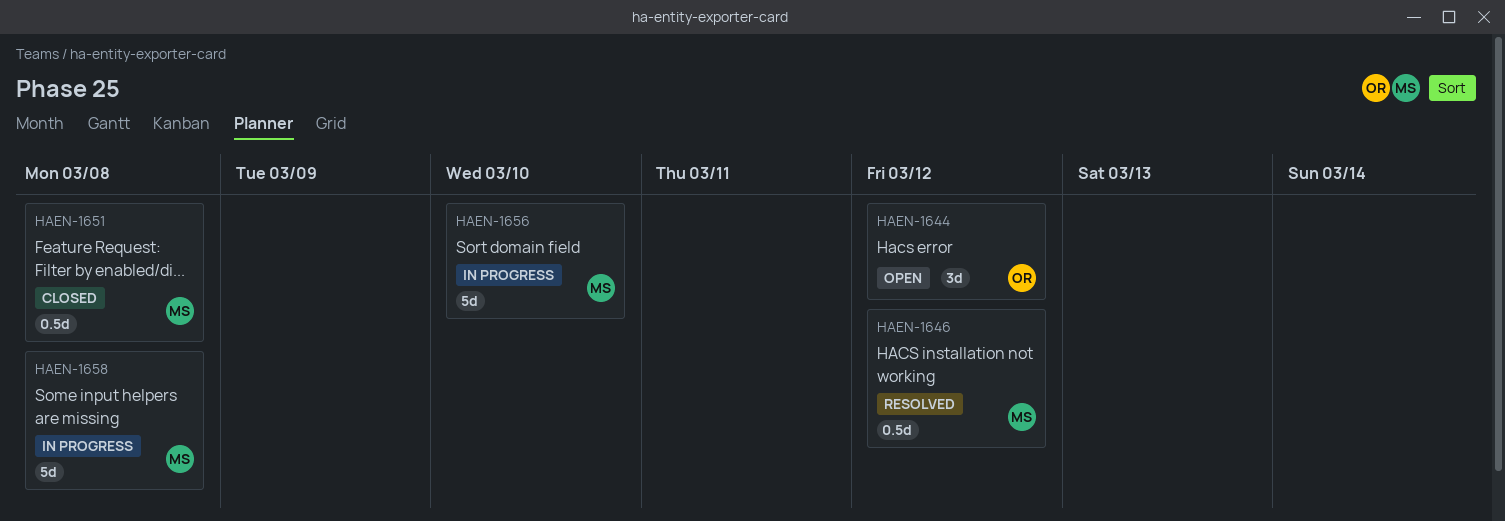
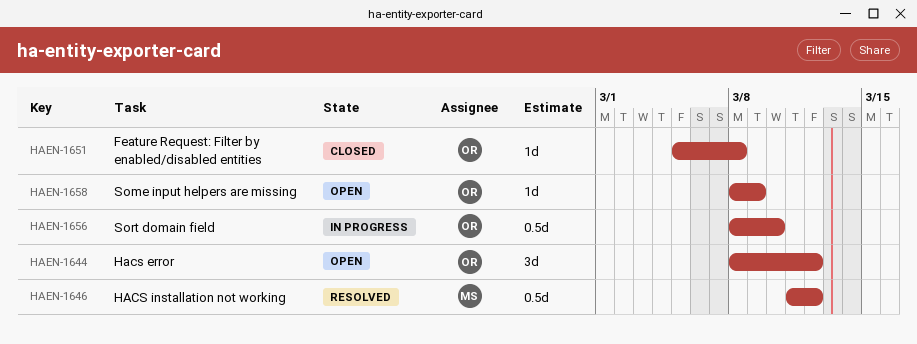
HAEN-1651, owner: MS -> OR
HAEN-1651, estimate: 0.5d -> 1d
HAEN-1656, owner: MS -> OR
HAEN-1656, estimate: 5d -> 0.5d
HAEN-1658, status: In progress -> Open
HAEN-1658, owner: MS -> OR
HAEN-1658, estimate: 5d -> 1d
HAEN-1658, due: Mar 8 -> Mar 9

